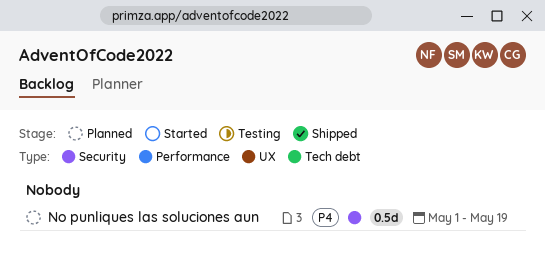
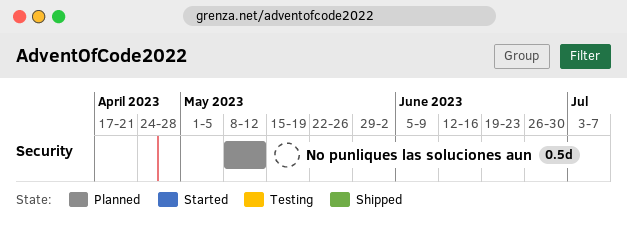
No punliques las soluciones aun, start: May 1 -> May 8
No punliques las soluciones aun, due: May 19 -> May 12

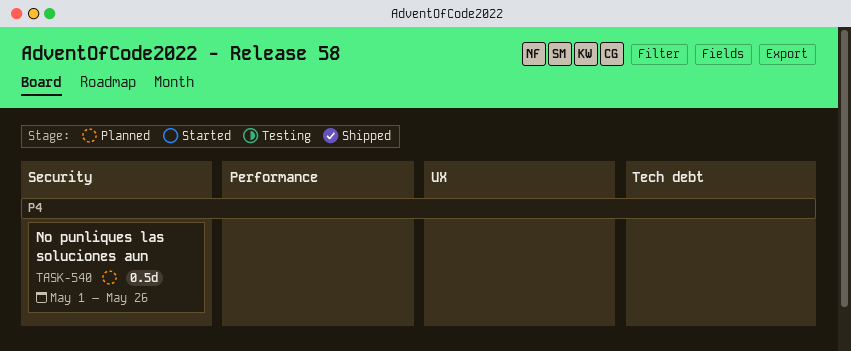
No punliques las soluciones aun, start: May 8 -> May 1
No punliques las soluciones aun, due: May 12 -> May 26

